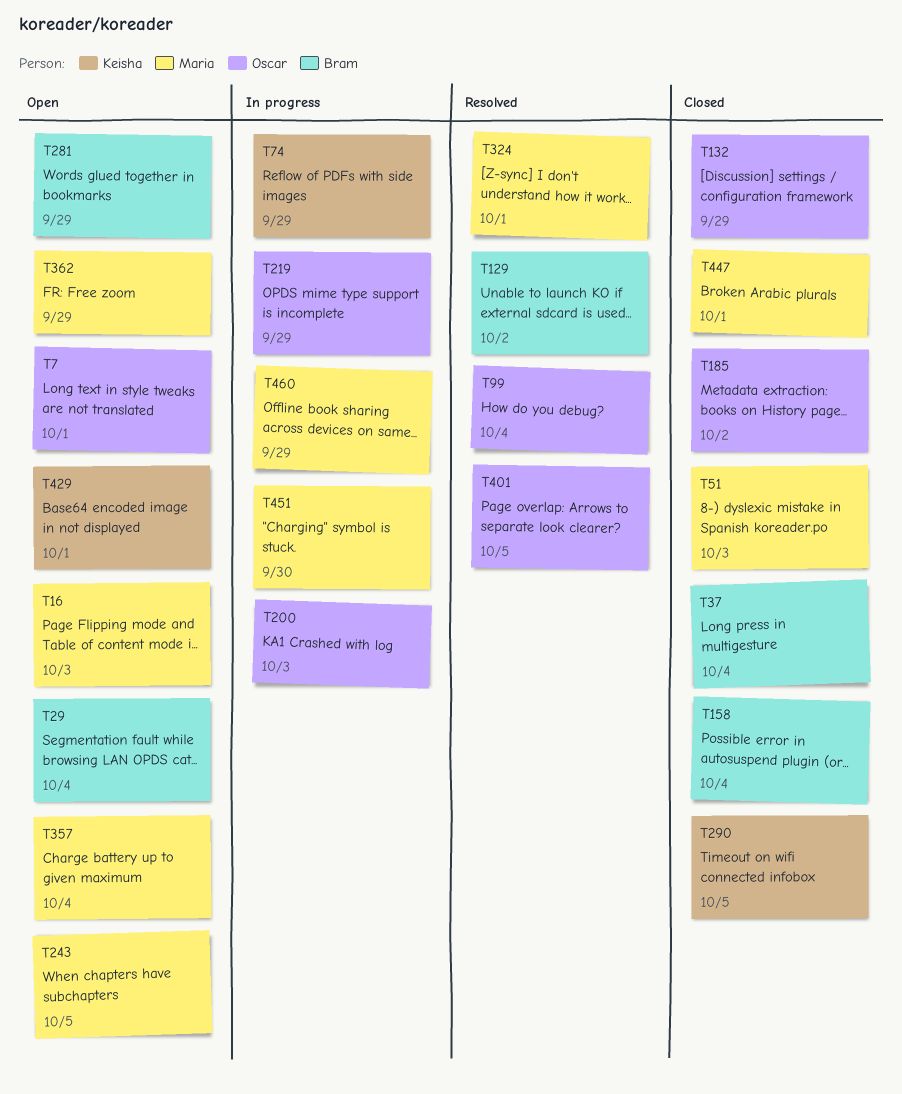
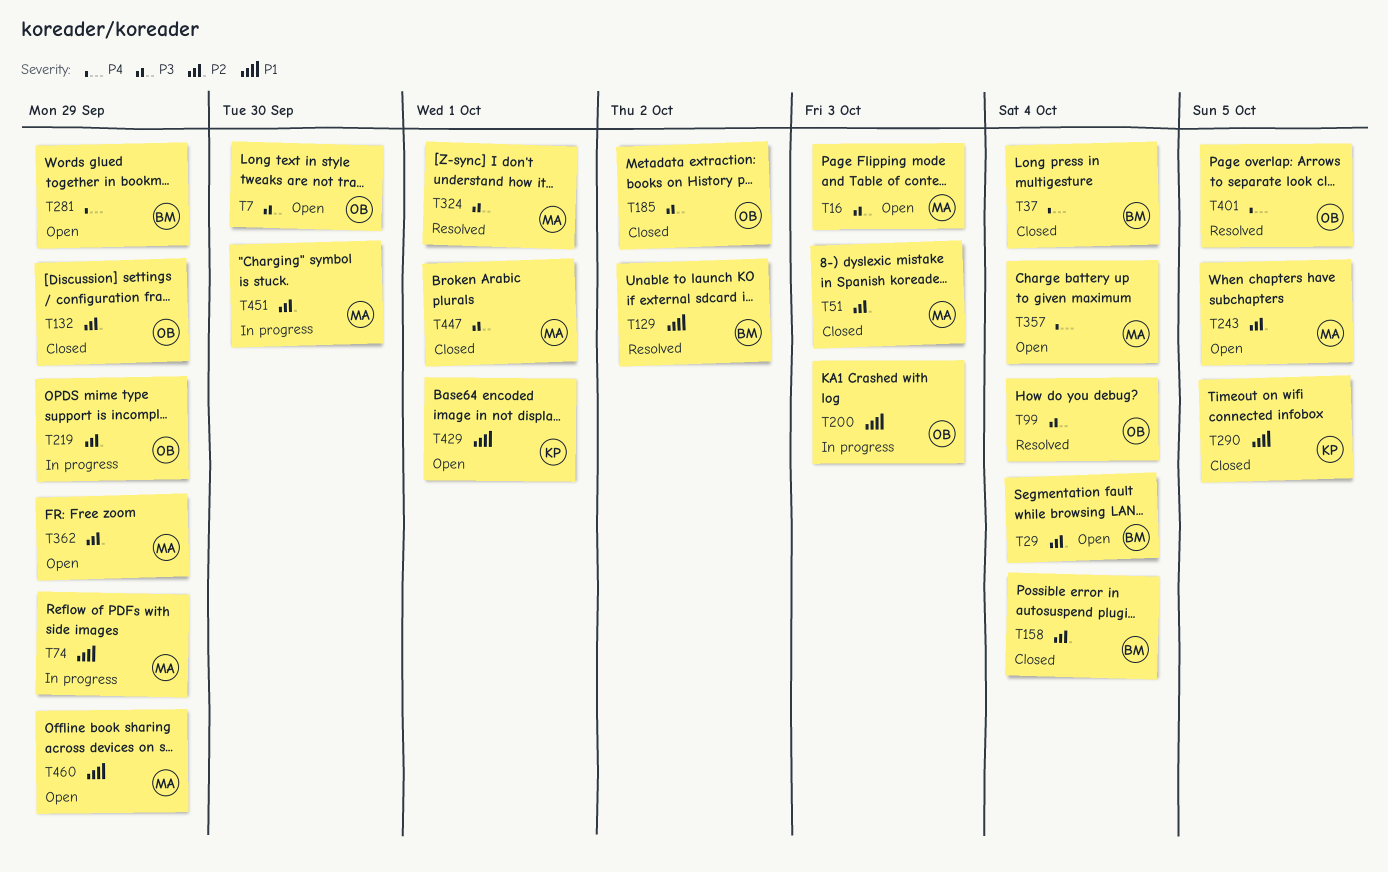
T7, due: Oct 1 -> Sep 30
T74, owner: Keisha -> Maria
T460, status: In progress -> Open

